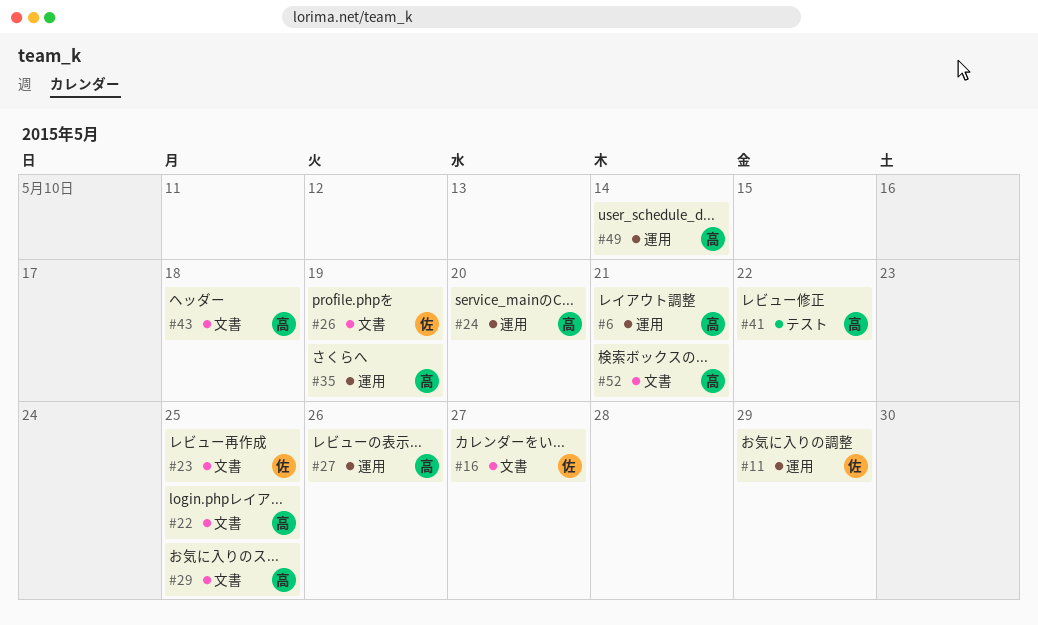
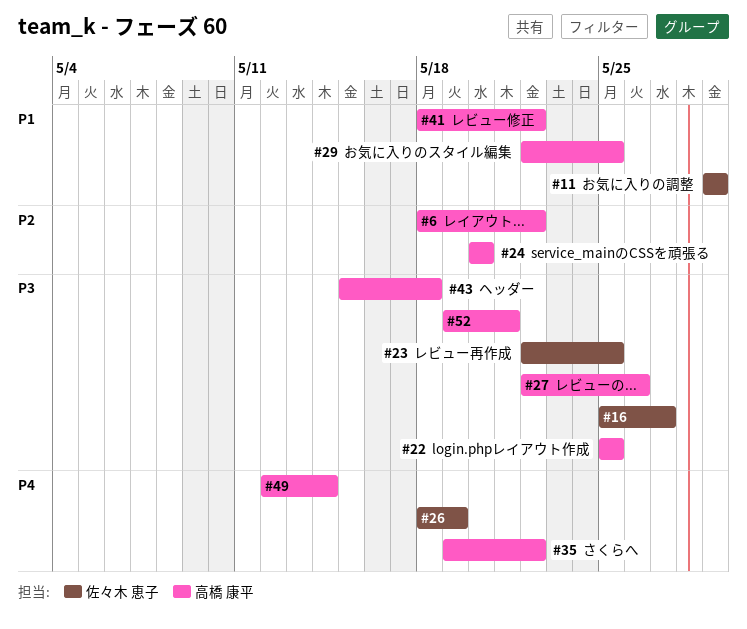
#6, due: May 21 -> May 22
#35, due: May 19 -> May 22

